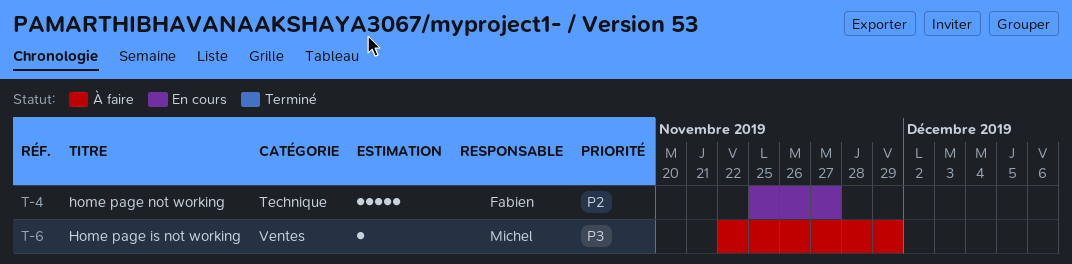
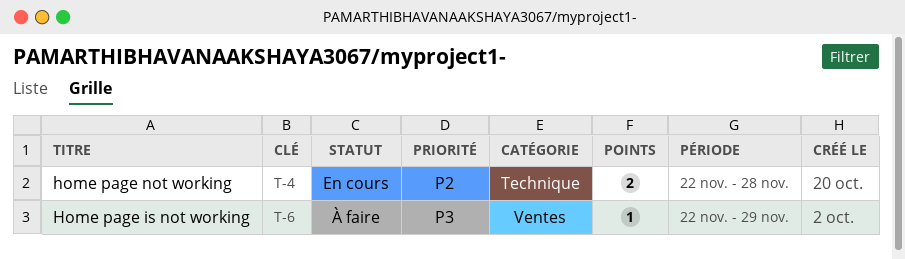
T-4, estimate: 5 -> 2
T-4, start: Nov 25 -> Nov 22
T-4, due: Nov 27 -> Nov 28

